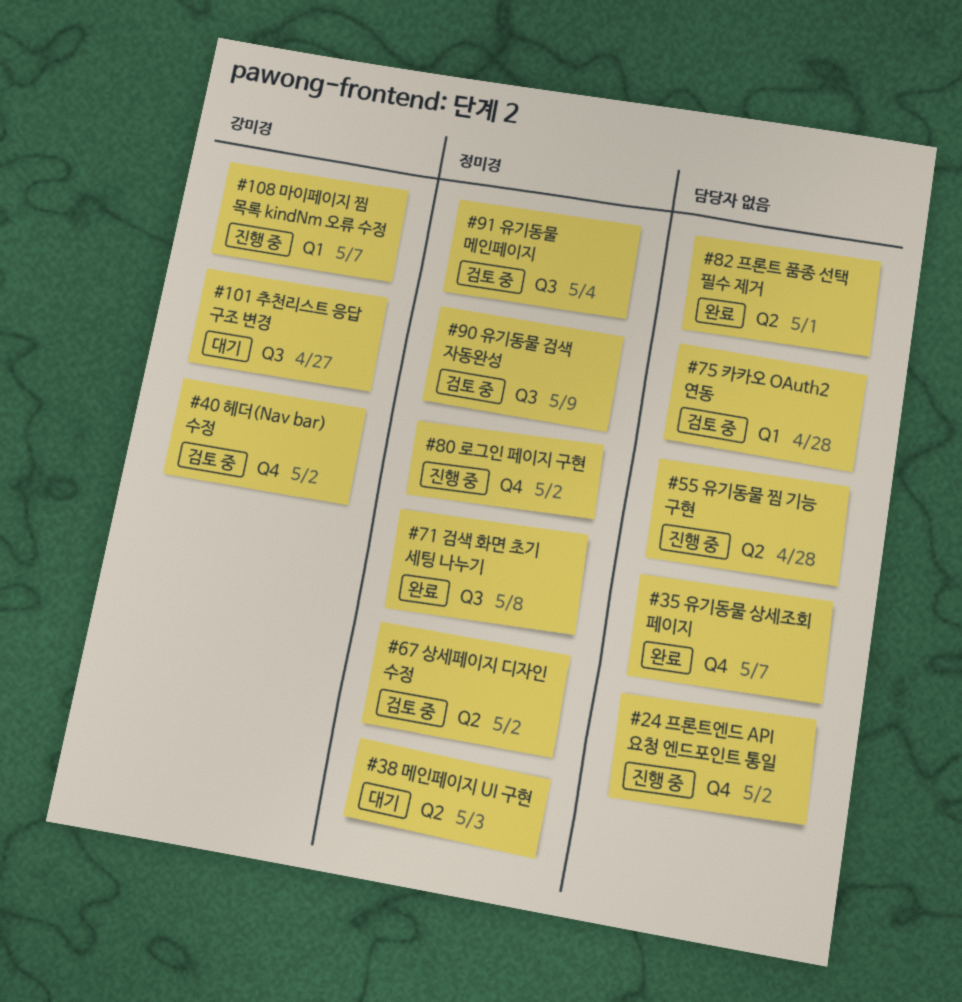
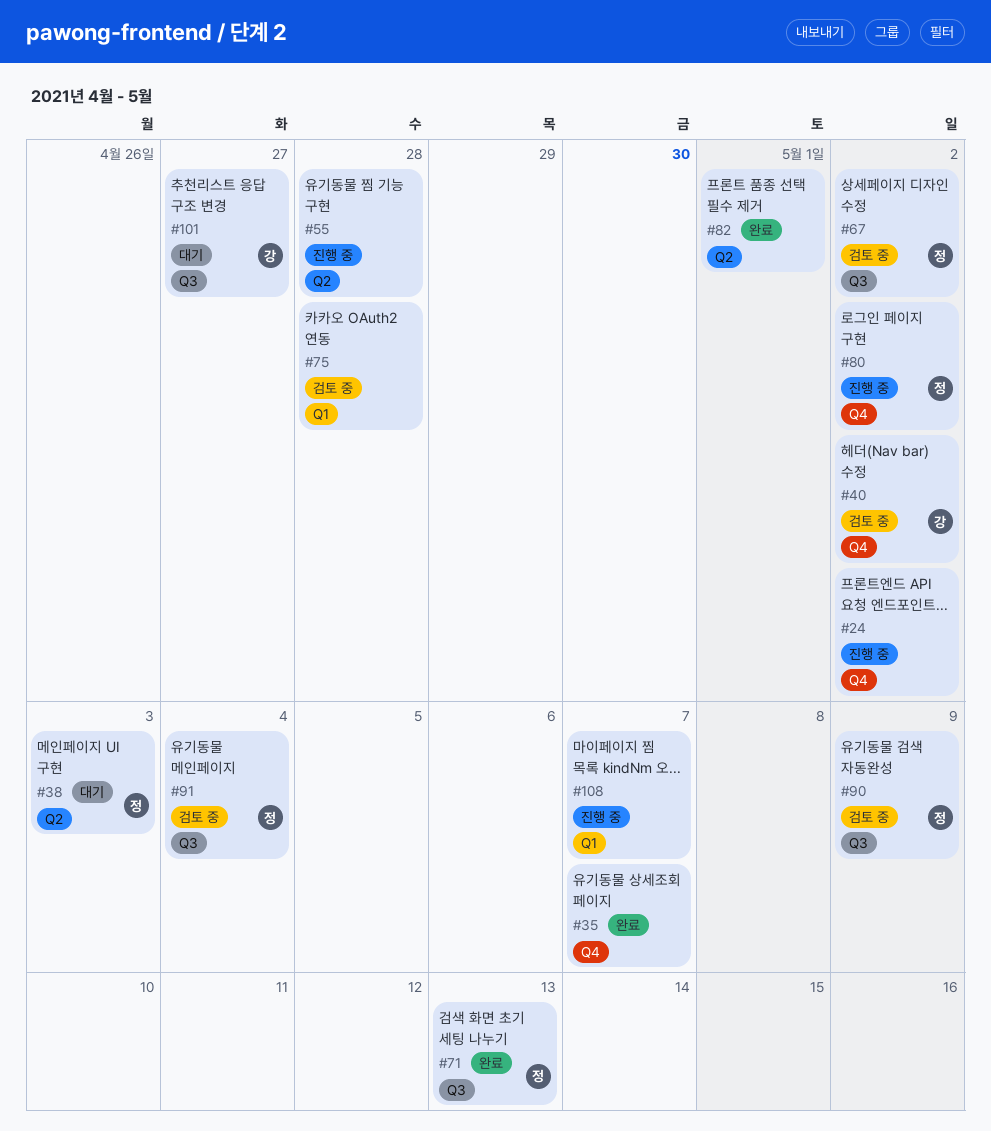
#67, label: Q2 -> Q3
#71, due: May 8 -> May 13
#108, owner: 강미경 -> none

